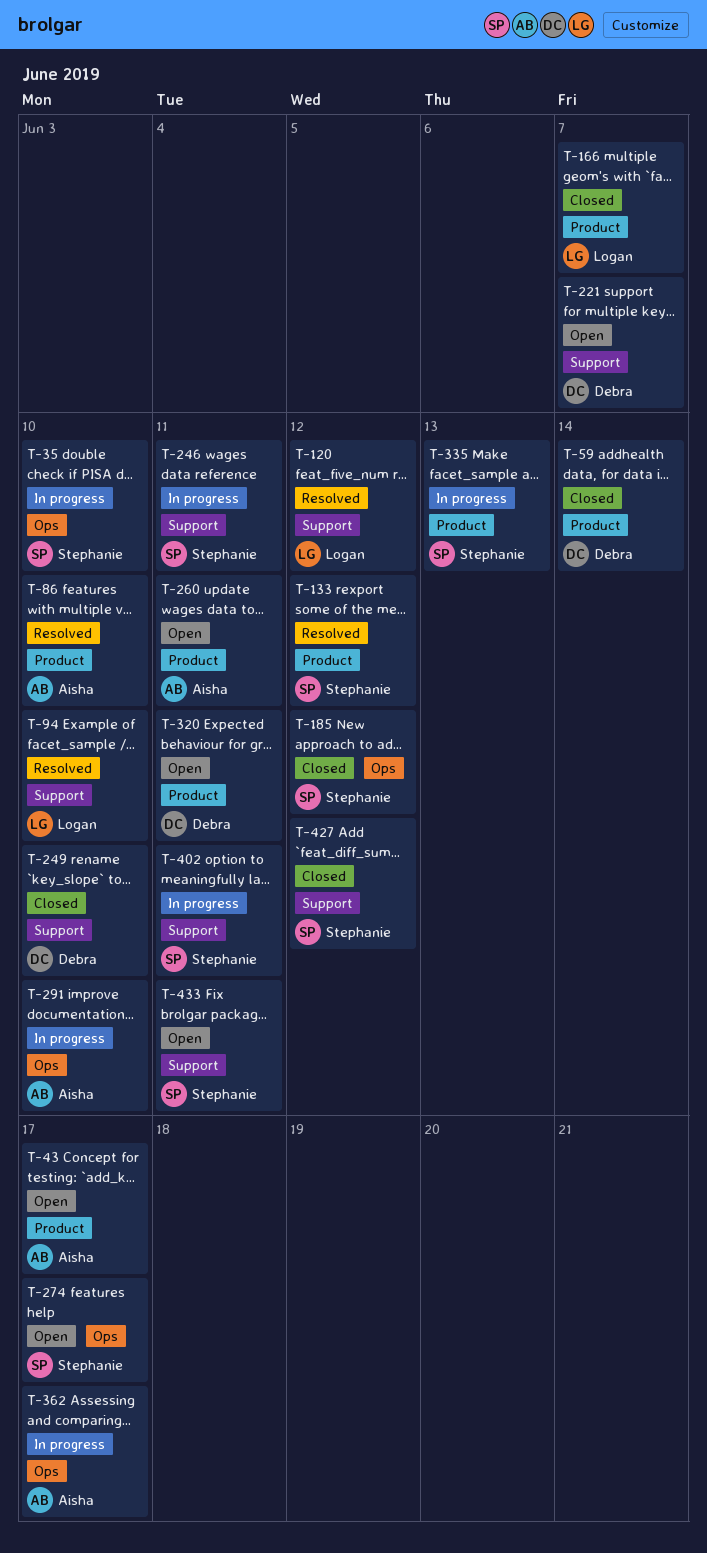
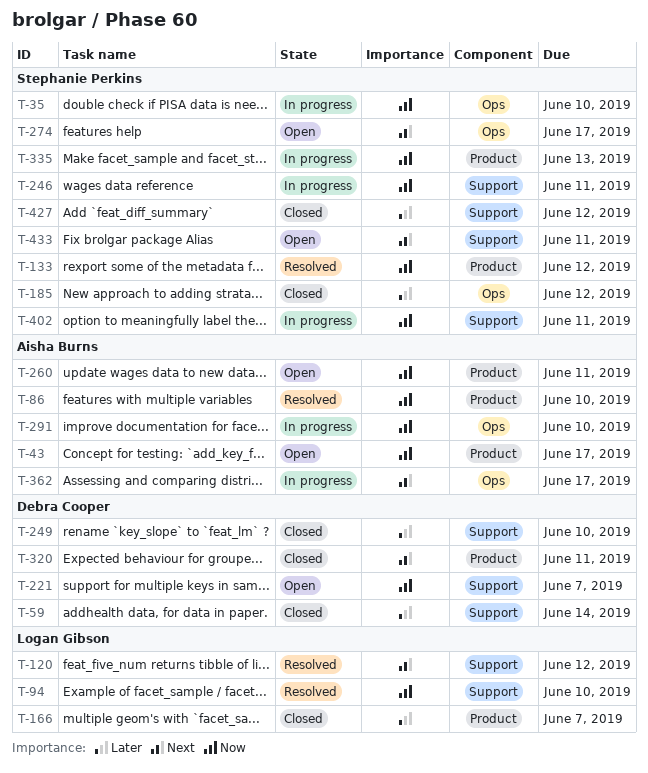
T-59, label: Product -> Support
T-320, status: Open -> Closed

